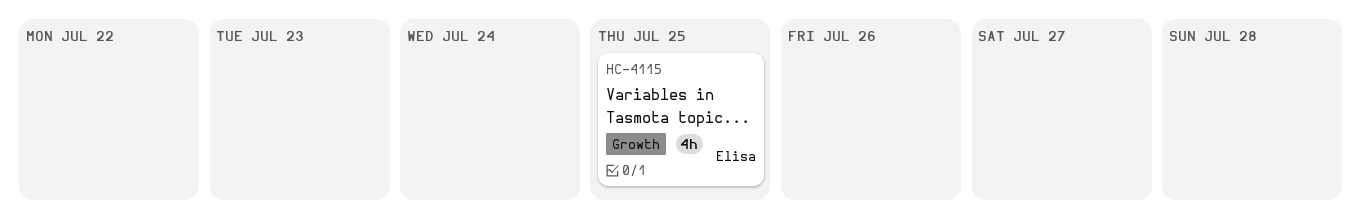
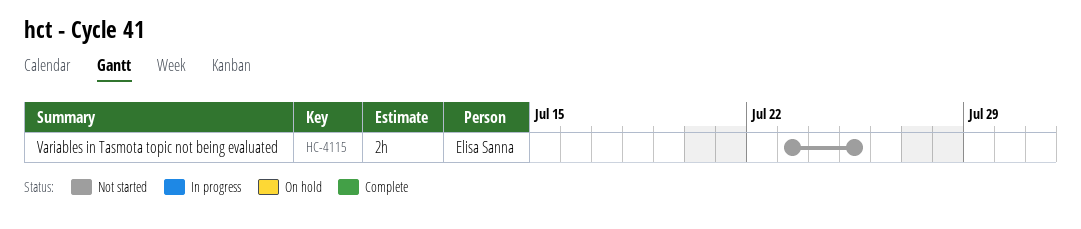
HC-4115, estimate: 4h -> 2h

